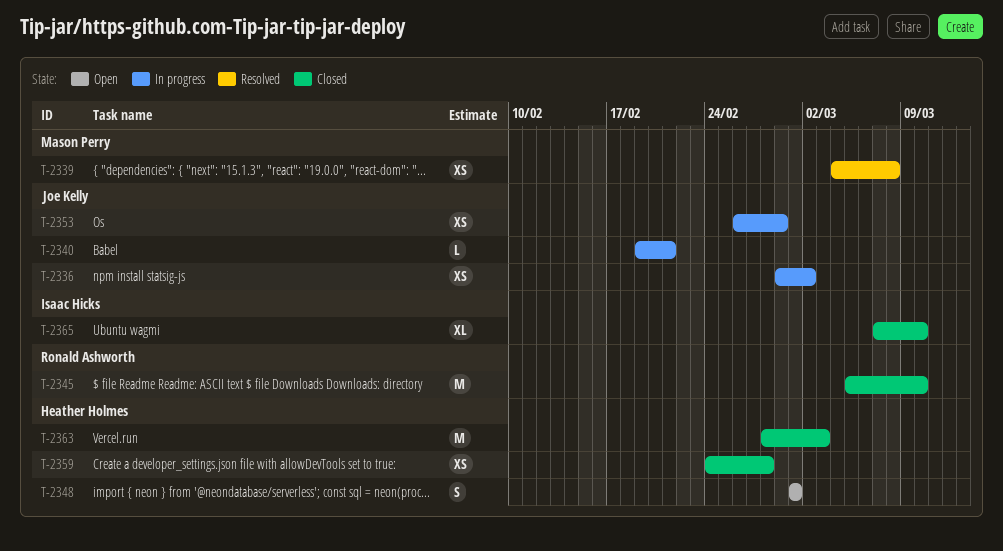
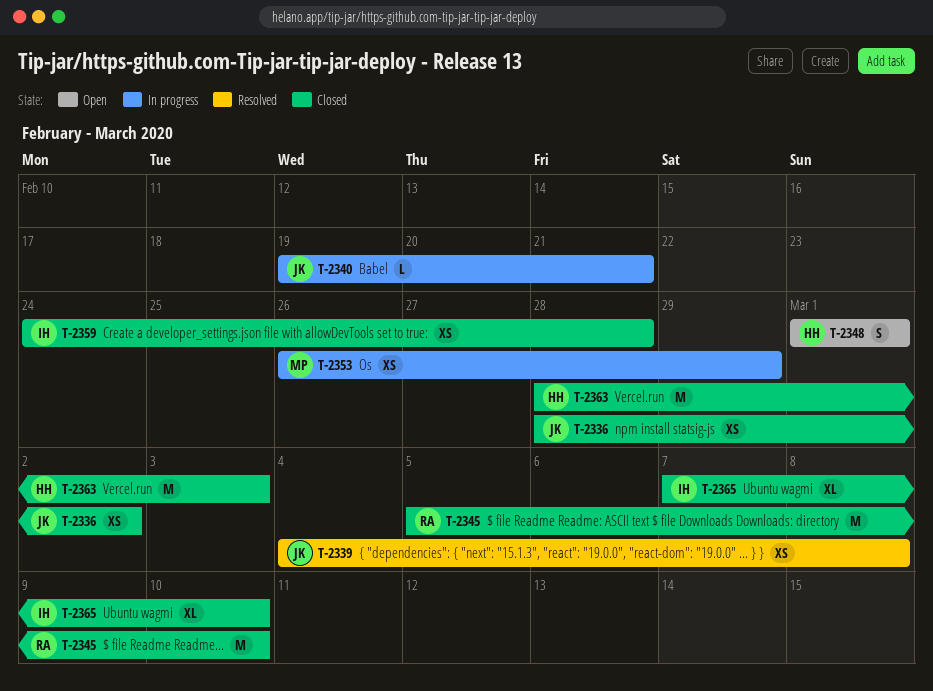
T-2336, status: In progress -> Closed
T-2336, start: Feb 29 -> Feb 28
T-2339, owner: Mason Perry -> Joe Kelly
T-2353, owner: Joe Kelly -> Mason Perry
T-2359, owner: Heather Holmes -> Isaac Hicks

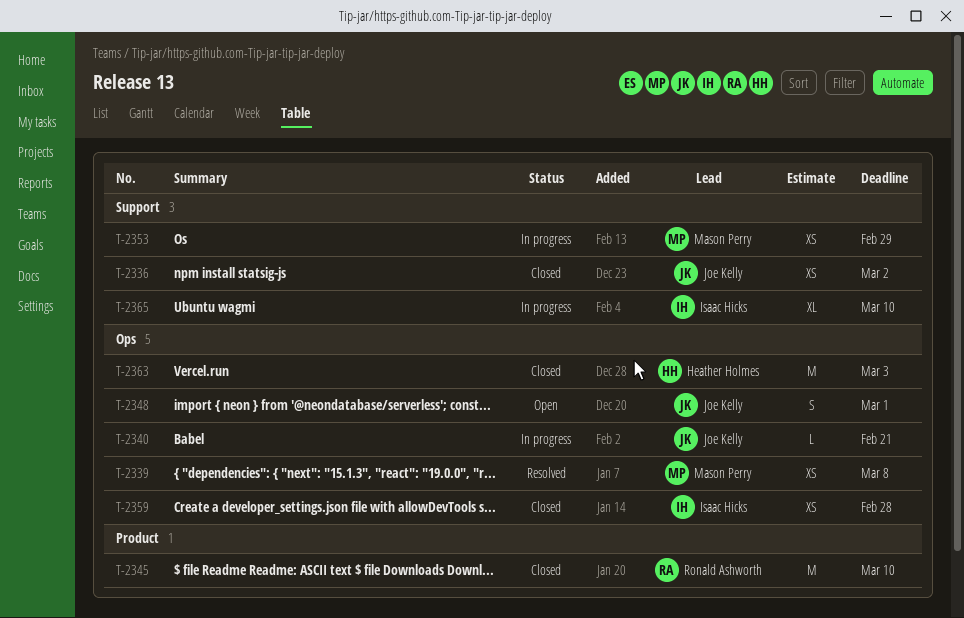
T-2339, owner: Joe Kelly -> Mason Perry
T-2348, owner: Heather Holmes -> Joe Kelly
T-2365, status: Closed -> In progress

